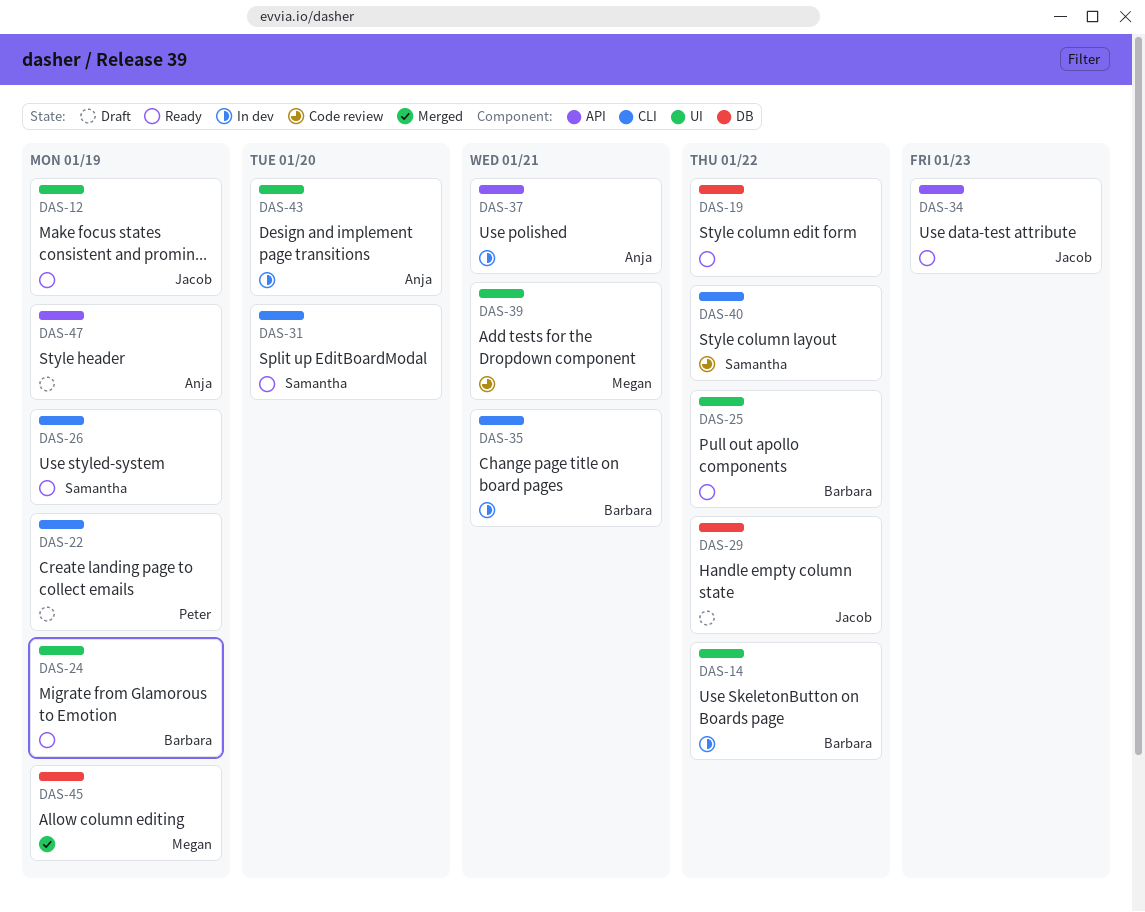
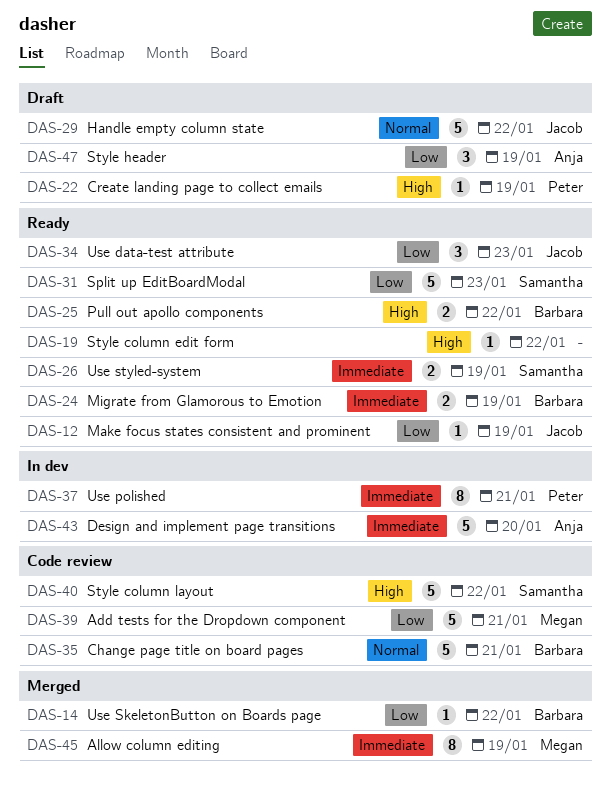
DAS-14, status: In dev -> Merged
DAS-31, due: Jan 20 -> Jan 23
DAS-35, status: In dev -> Code review
DAS-37, owner: Anja -> Peter

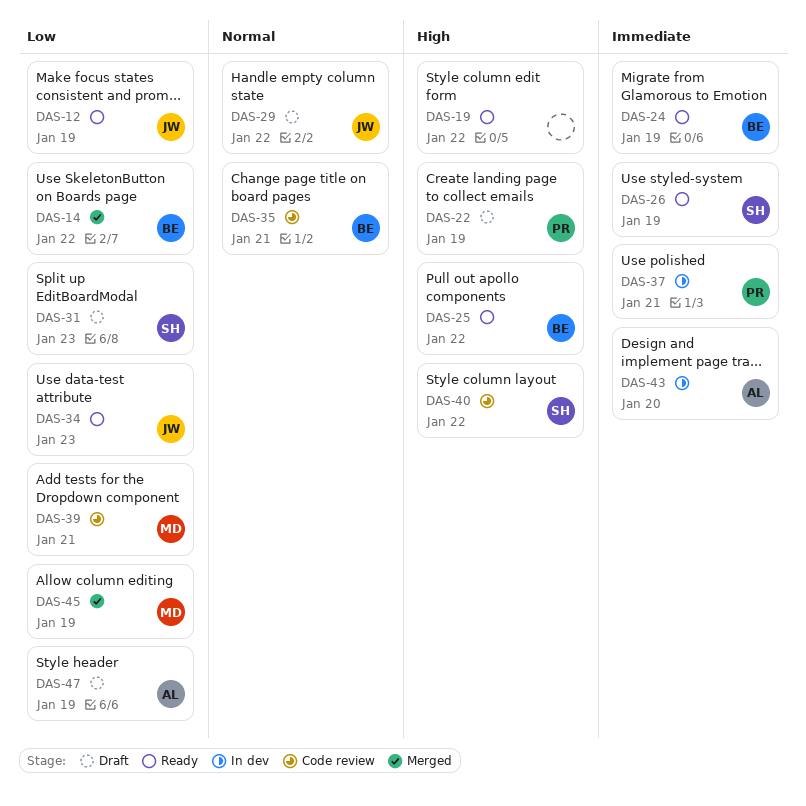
DAS-31, status: Ready -> Draft
DAS-45, priority: Immediate -> Low

